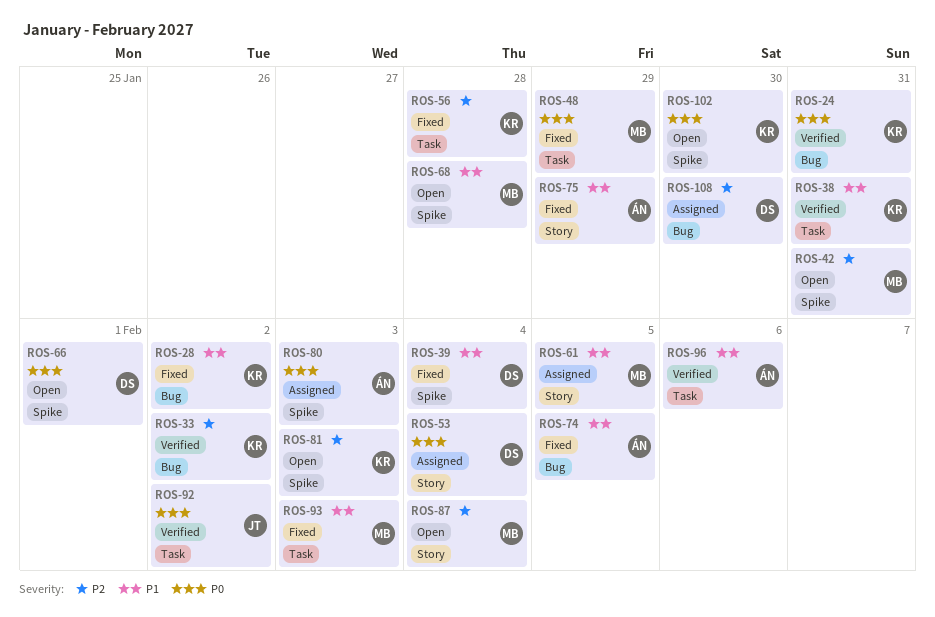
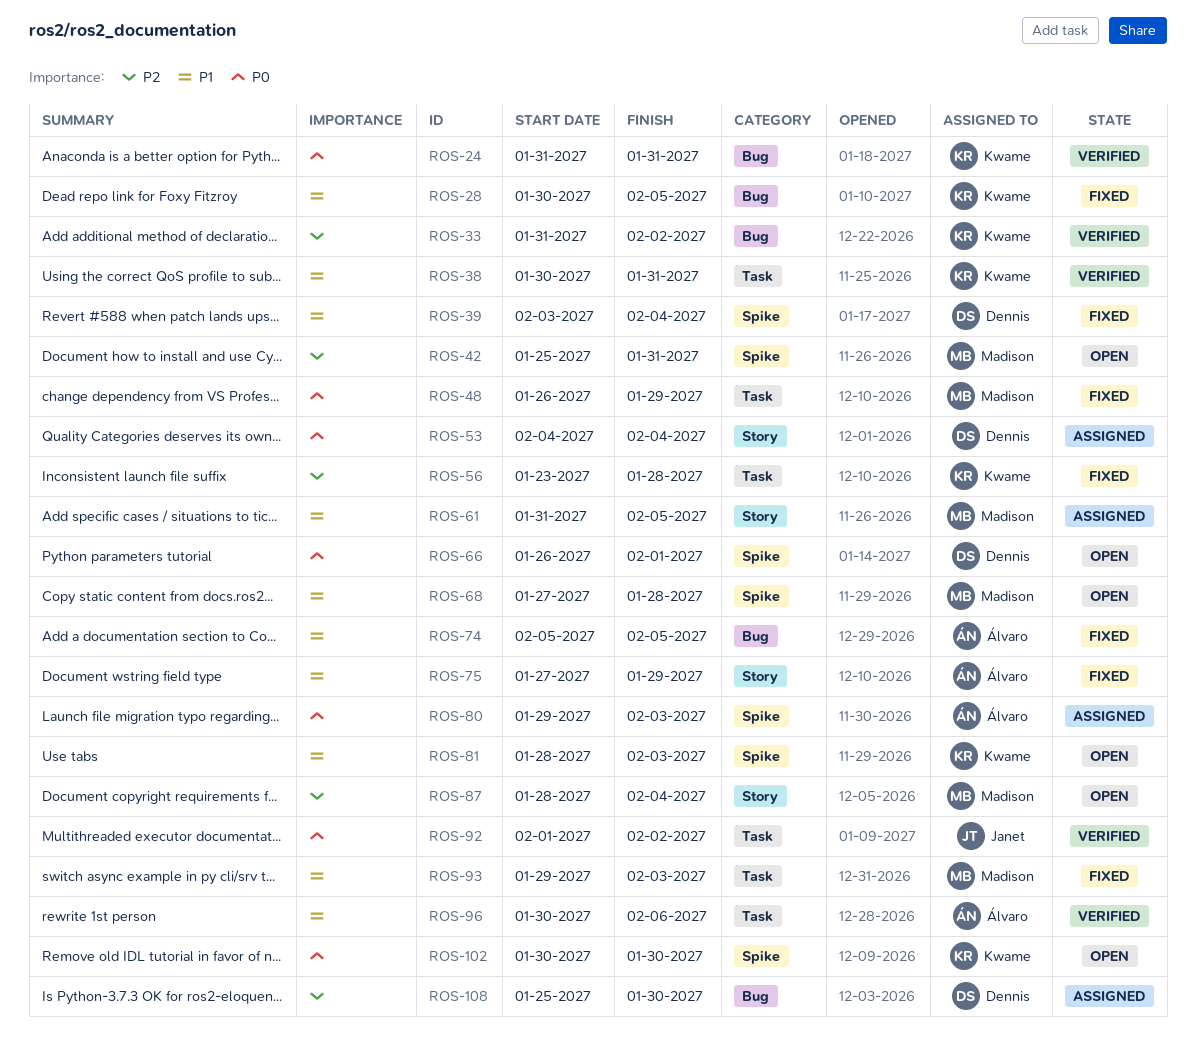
ROS-28, due: Feb 2 -> Feb 5
ROS-81, priority: P2 -> P1

